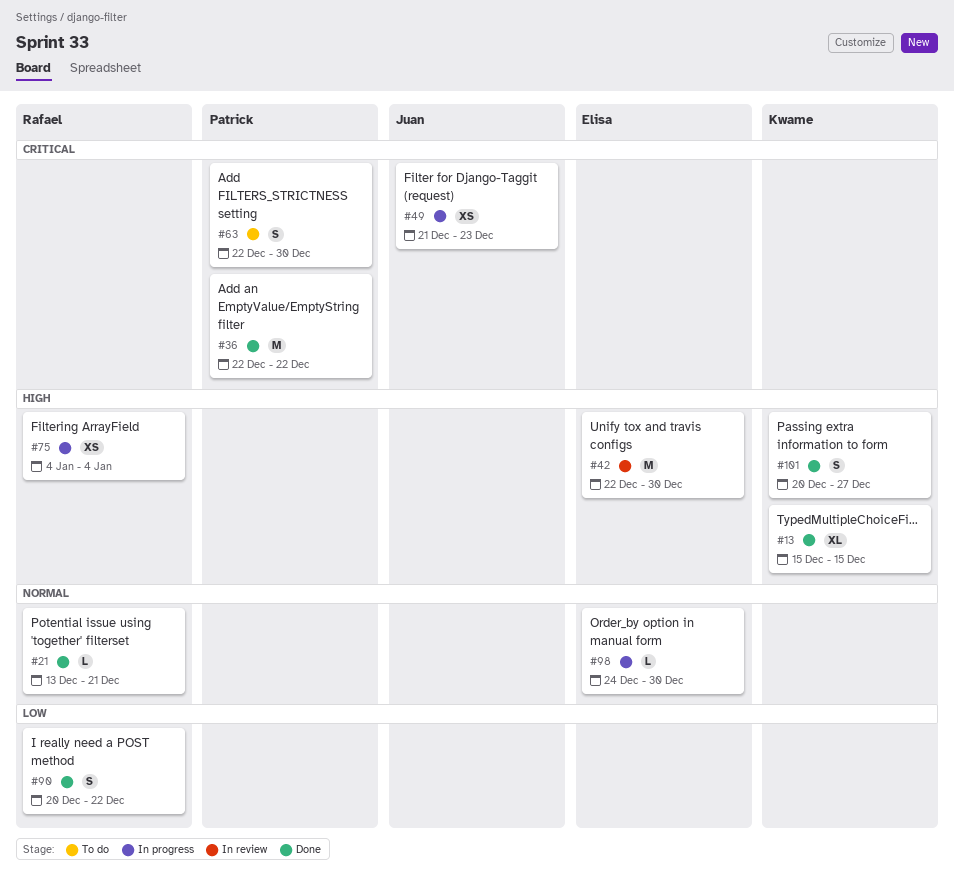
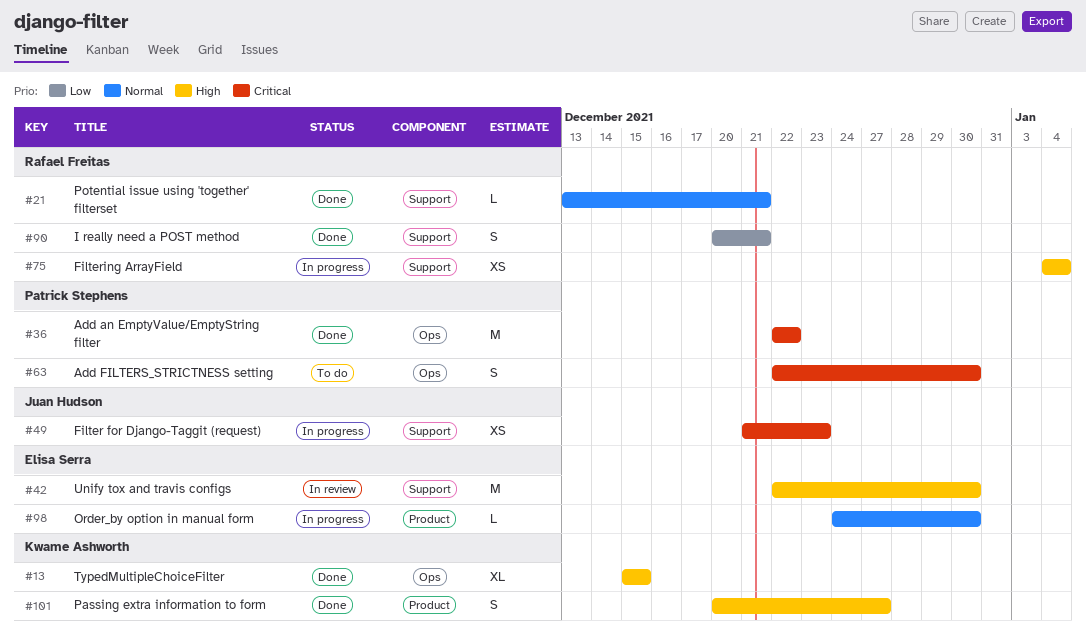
#90, due: Dec 22 -> Dec 21

